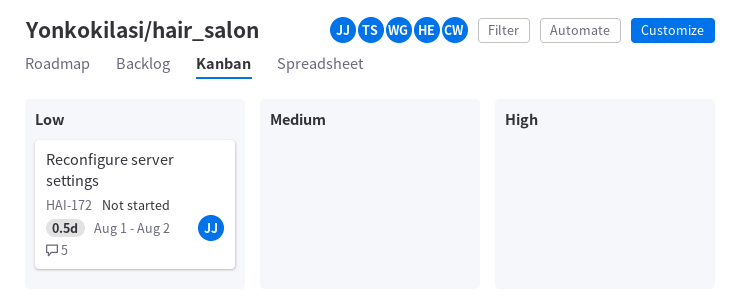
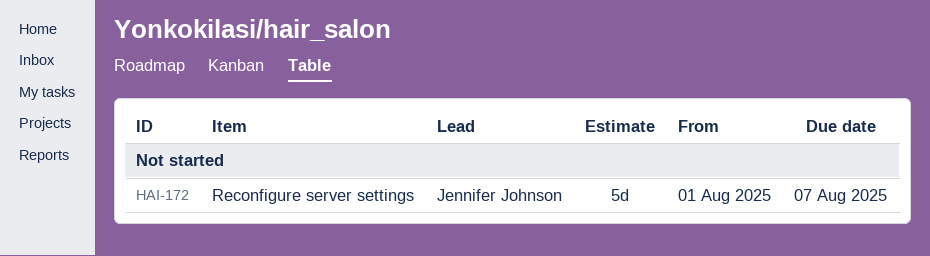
HAI-172, estimate: 0.5d -> 5d
HAI-172, due: Aug 2 -> Aug 7

